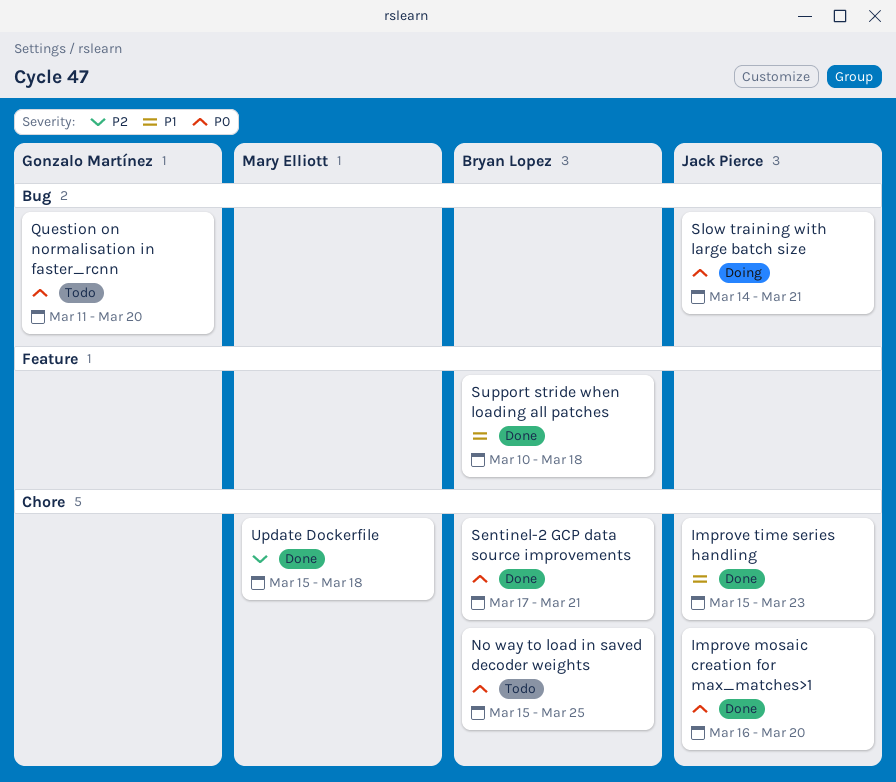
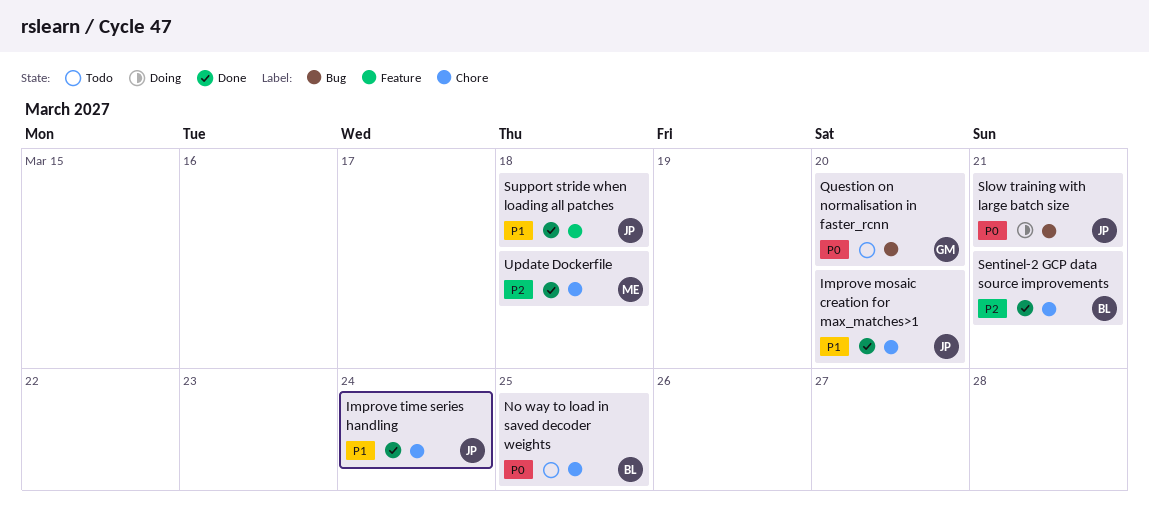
Improve mosaic creation for max_matches>1, priority: P0 -> P1
Improve time series handling, due: Mar 23 -> Mar 24
Sentinel-2 GCP data source improvements, priority: P0 -> P2
Support stride when loading all patches, owner: Bryan Lopez -> Jack Pierce

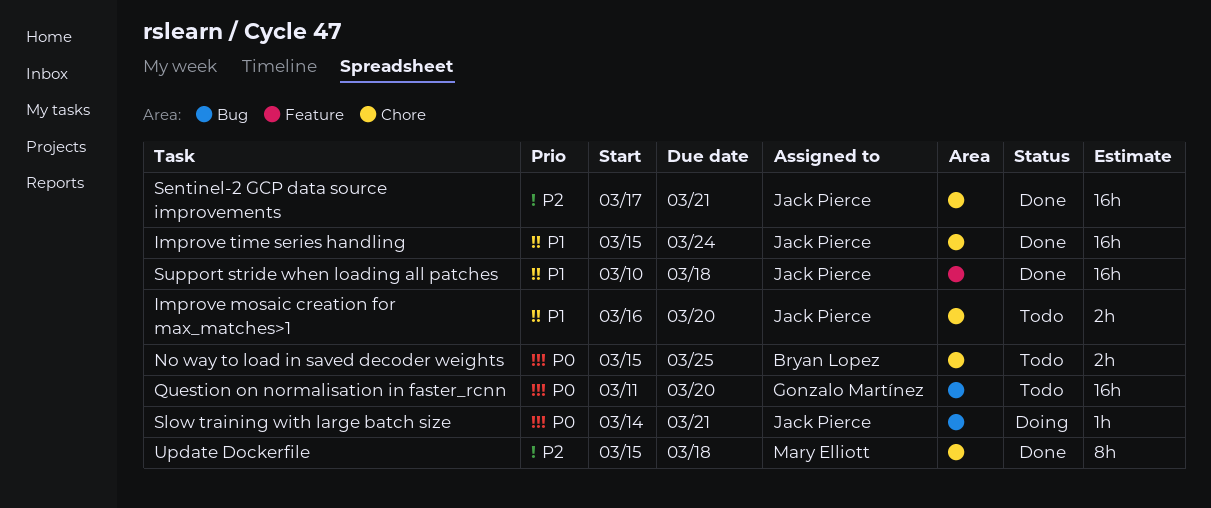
Improve mosaic creation for max_matches>1, status: Done -> Todo
Sentinel-2 GCP data source improvements, owner: Bryan Lopez -> Jack Pierce

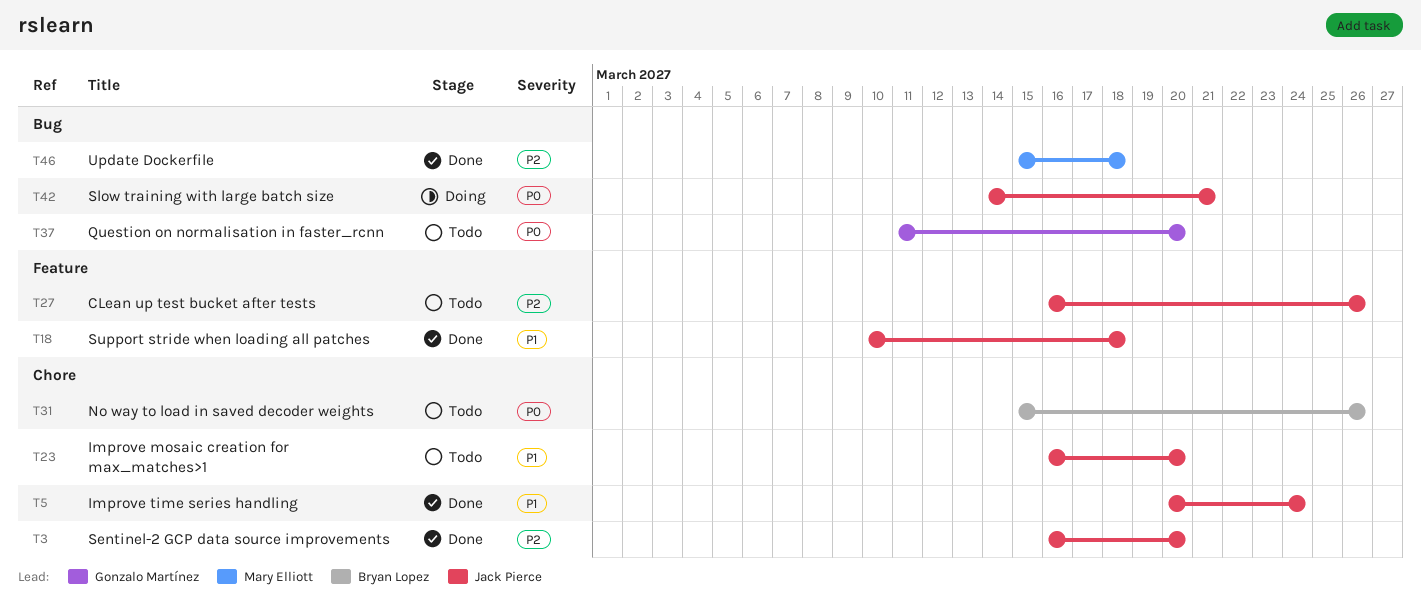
CLean up test bucket after tests: none -> present
Improve time series handling, start: Mar 15 -> Mar 20
No way to load in saved decoder weights, due: Mar 25 -> Mar 26
Sentinel-2 GCP data source improvements, start: Mar 17 -> Mar 16
Sentinel-2 GCP data source improvements, due: Mar 21 -> Mar 20
Update Dockerfile, label: Chore -> Bug

